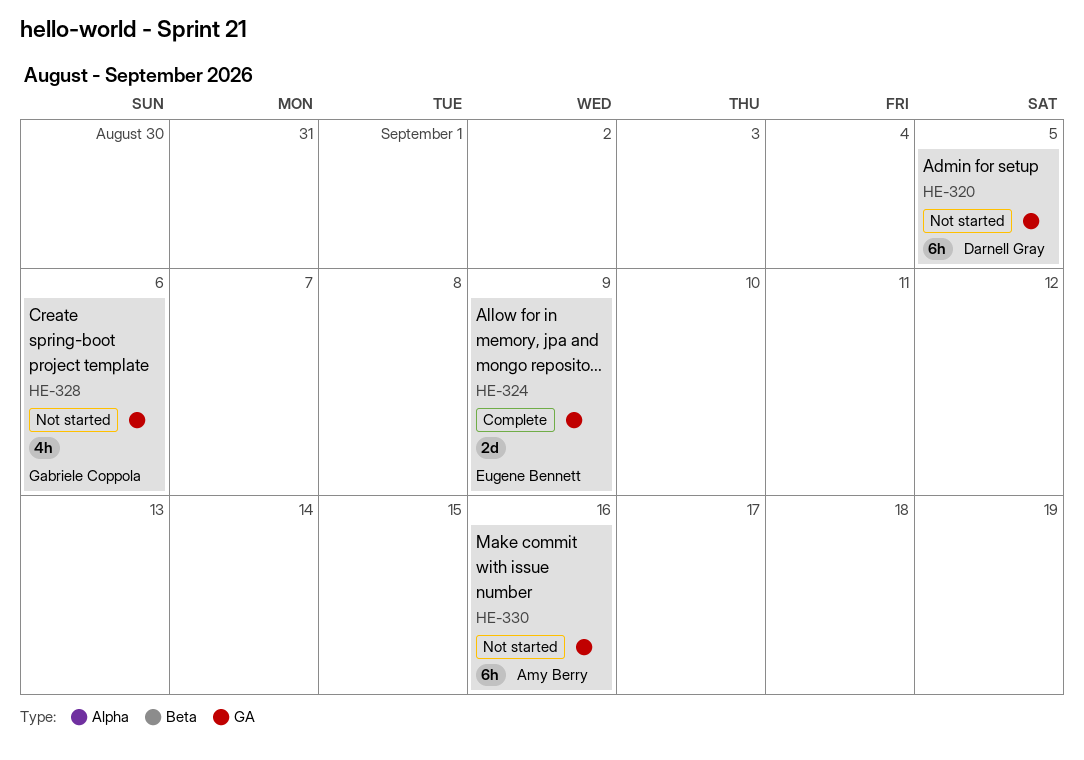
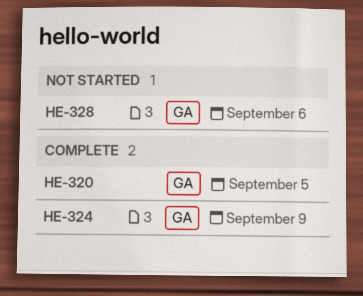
HE-320, status: Not started -> Complete
HE-330: present -> none

